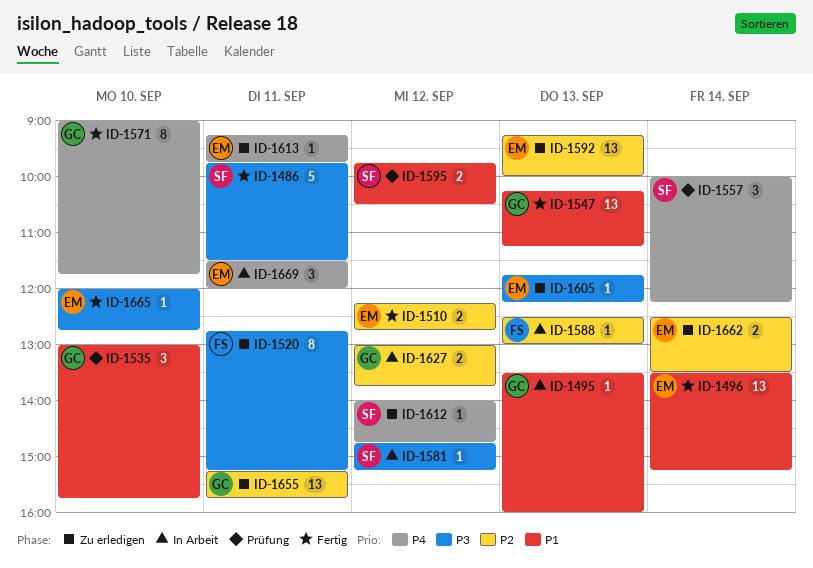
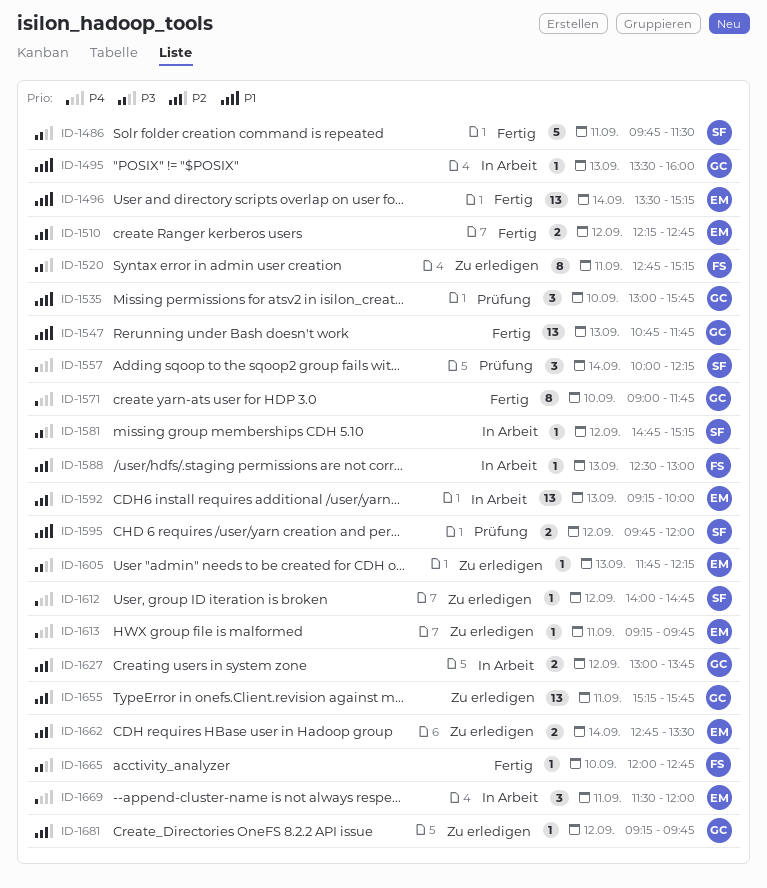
ID-1547, begins: 10:15 -> 10:45
ID-1547, ends: 11:15 -> 11:45
ID-1592, status: Zu erledigen -> In Arbeit
ID-1595, ends: 10:30 -> 12:00
ID-1662, begins: 12:30 -> 12:45
ID-1665, owner: EM -> FS
ID-1681: none -> present

